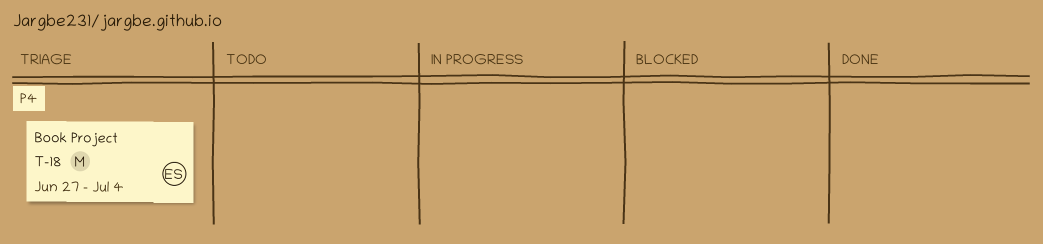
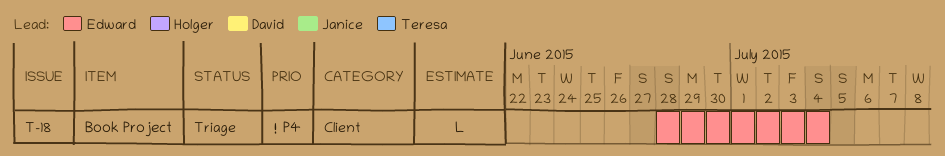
T-18, estimate: M -> L
T-18, start: Jun 27 -> Jun 28

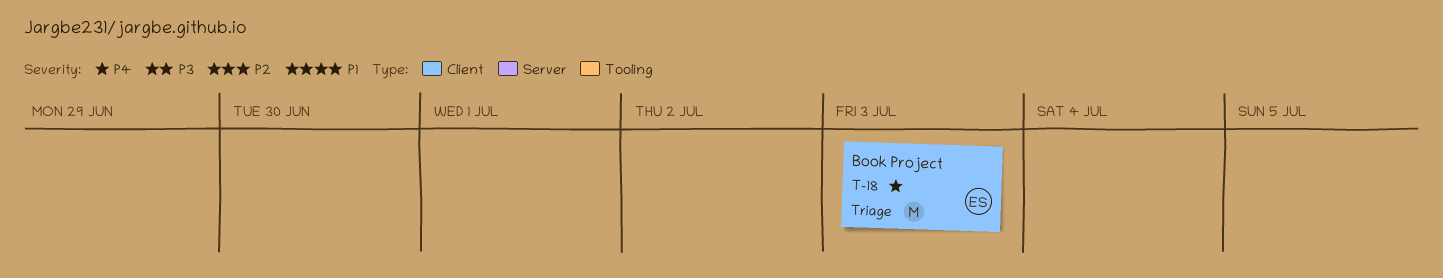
T-18, estimate: L -> M
T-18, due: Jul 4 -> Jul 3

